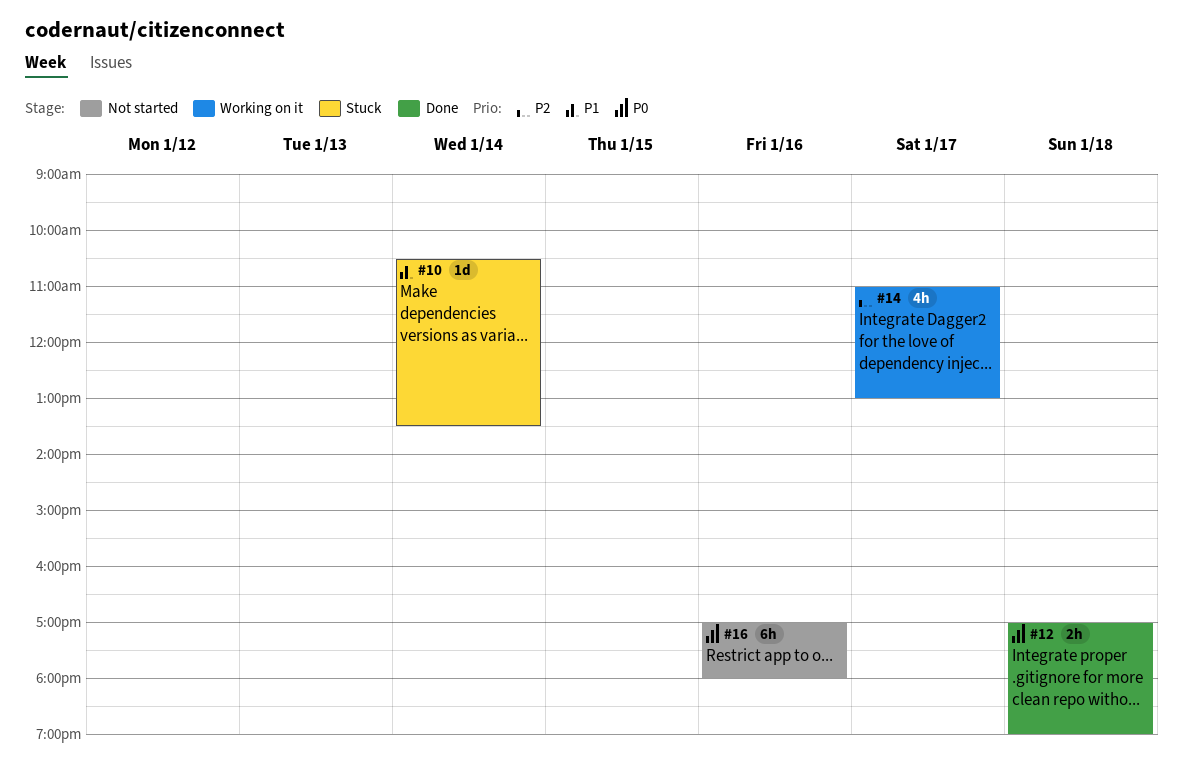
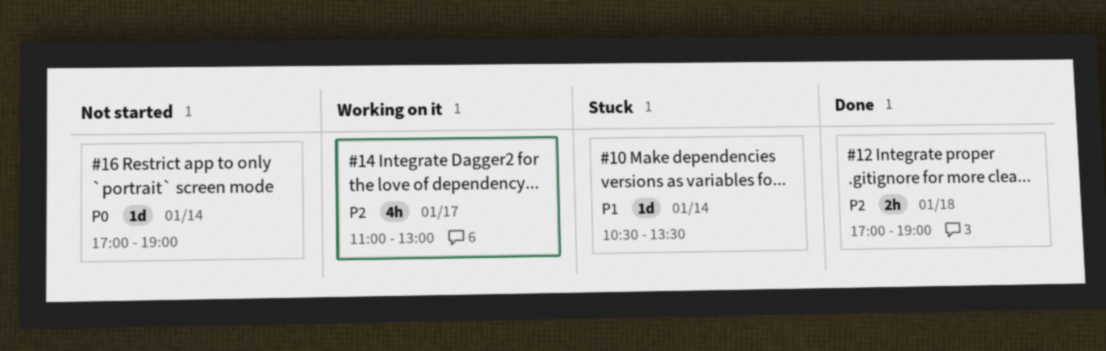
#12, priority: P0 -> P2
#16, estimate: 6h -> 1d
#16, day: Jan 16 -> Jan 14
#16, ends: 18:00 -> 19:00

